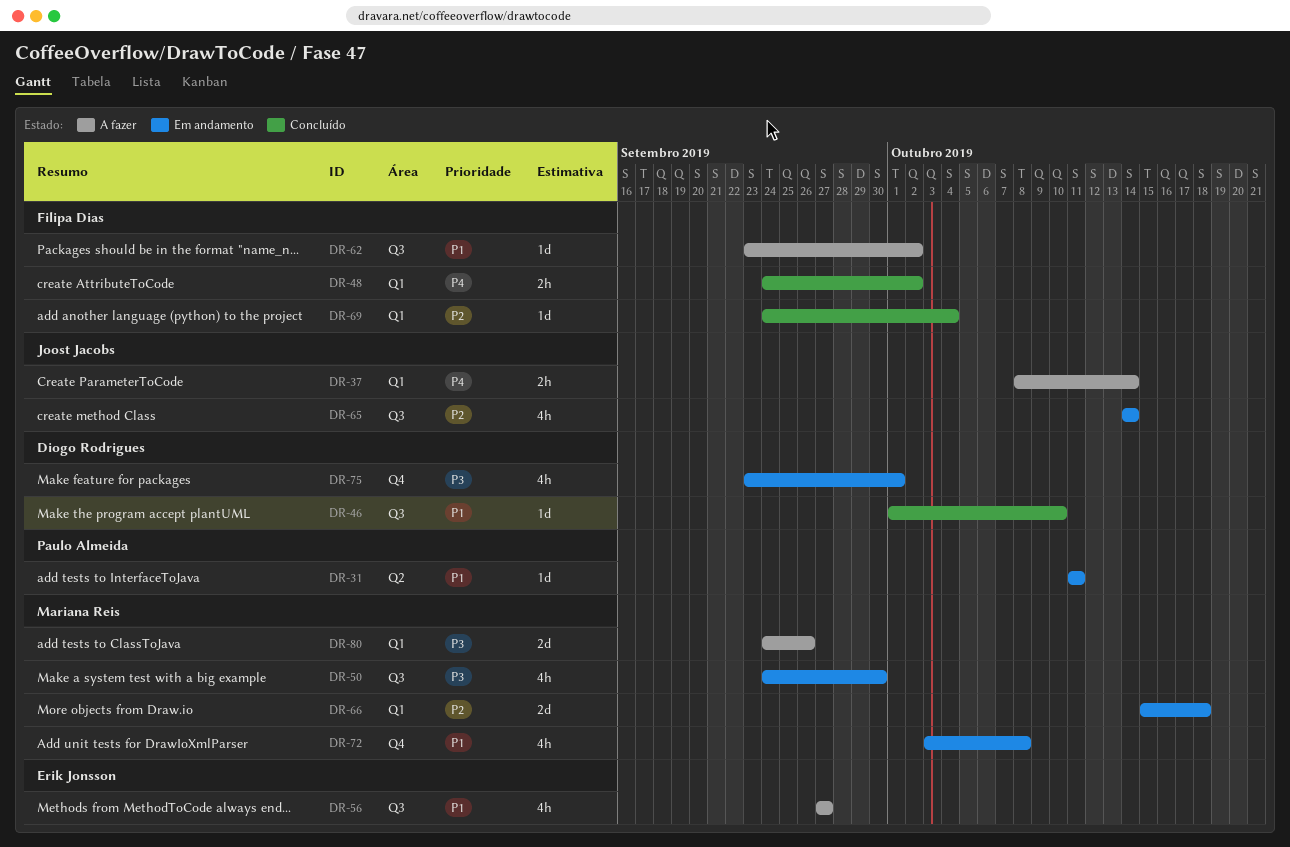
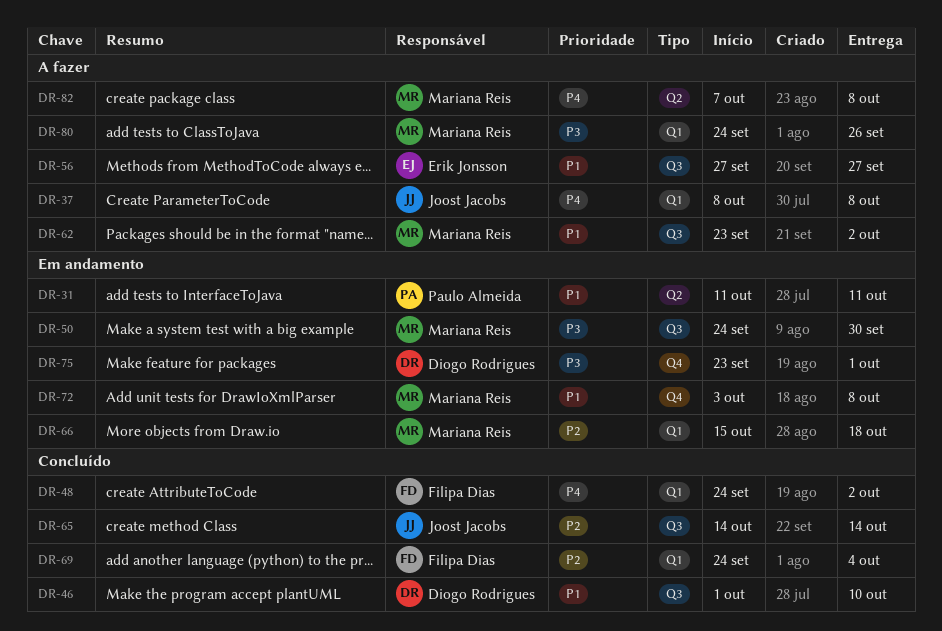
DR-37, due: Oct 14 -> Oct 8
DR-62, owner: Filipa Dias -> Mariana Reis
DR-65, status: Em andamento -> Concluído
DR-82: none -> present

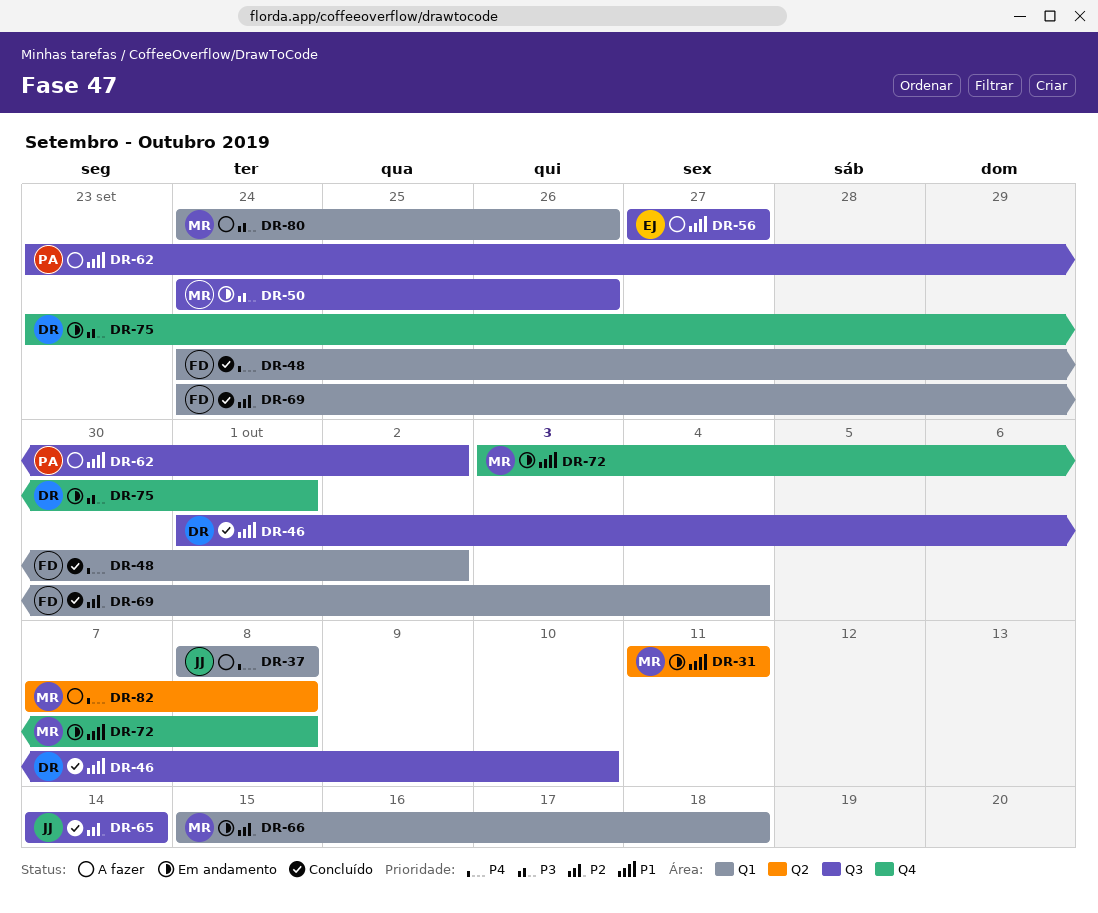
DR-31, owner: Paulo Almeida -> Mariana Reis
DR-50, due: Sep 30 -> Sep 26
DR-62, owner: Mariana Reis -> Paulo Almeida

